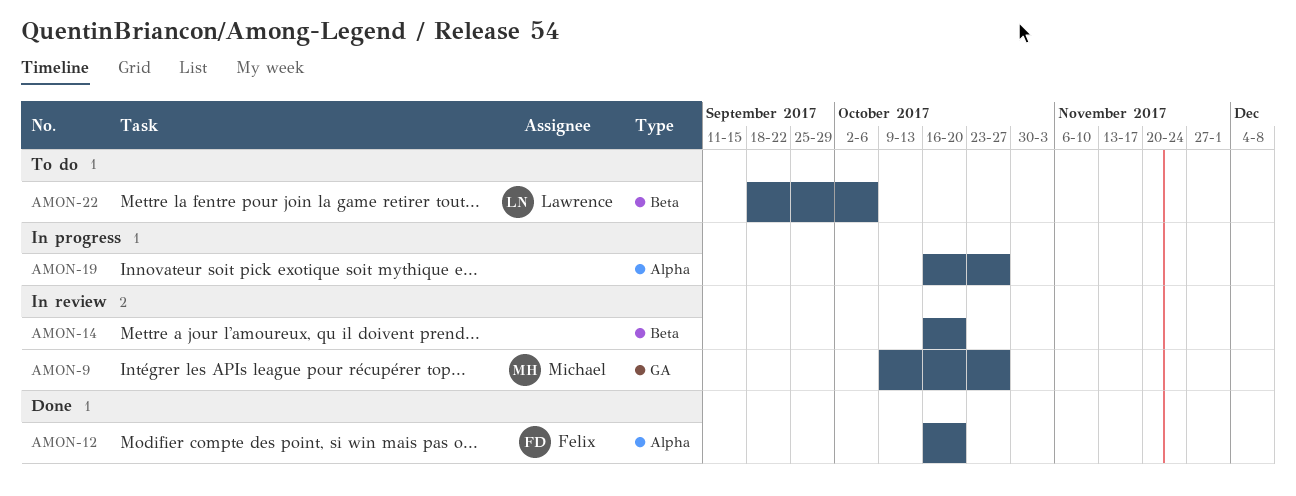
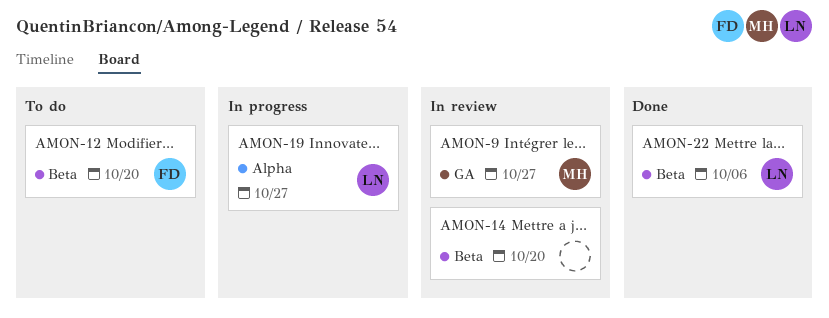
AMON-12, status: Done -> To do
AMON-12, label: Alpha -> Beta
AMON-19, owner: none -> Lawrence
AMON-22, status: To do -> Done

